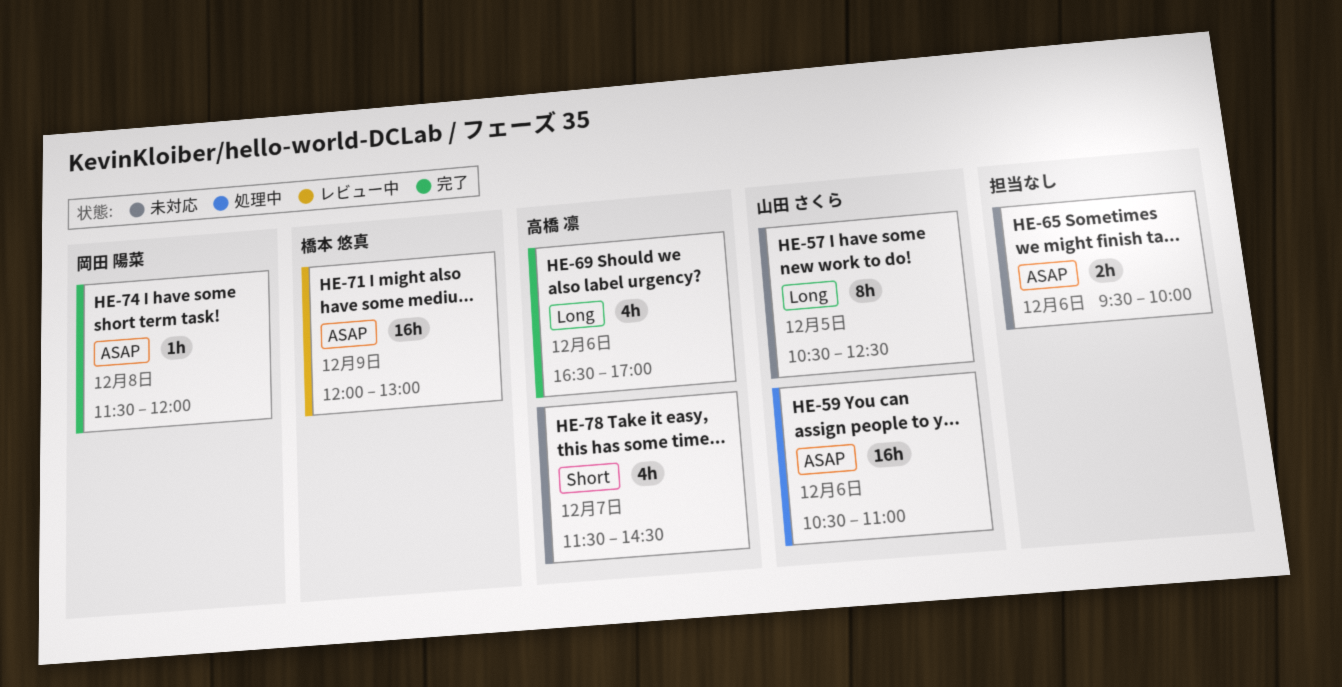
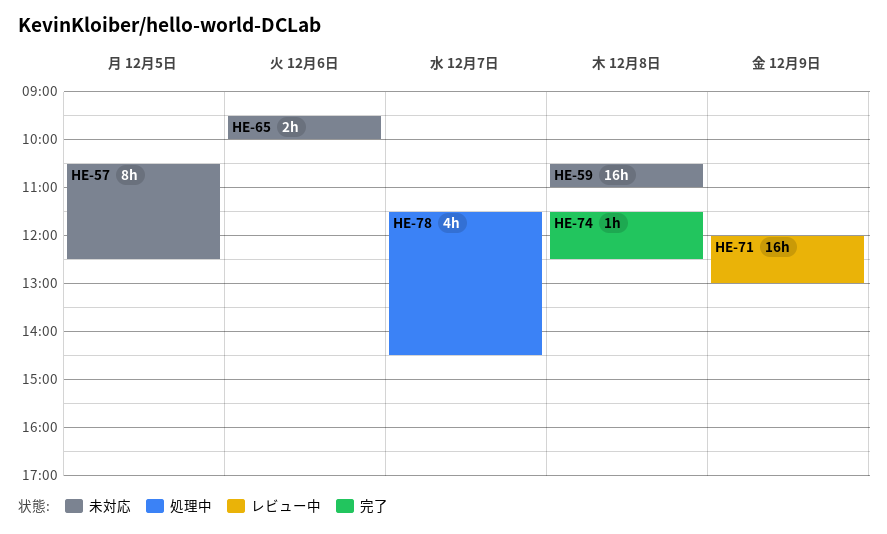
HE-59, status: 処理中 -> 未対応
HE-59, day: Dec 6 -> Dec 8
HE-69: present -> none
HE-74, ends: 12:00 -> 12:30
HE-78, status: 未対応 -> 処理中

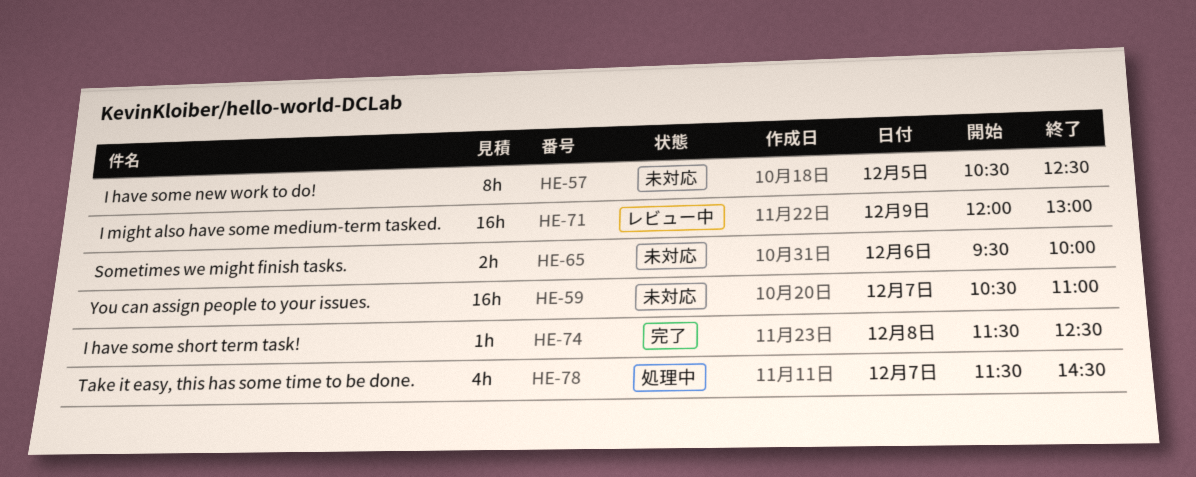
HE-59, day: Dec 8 -> Dec 7

